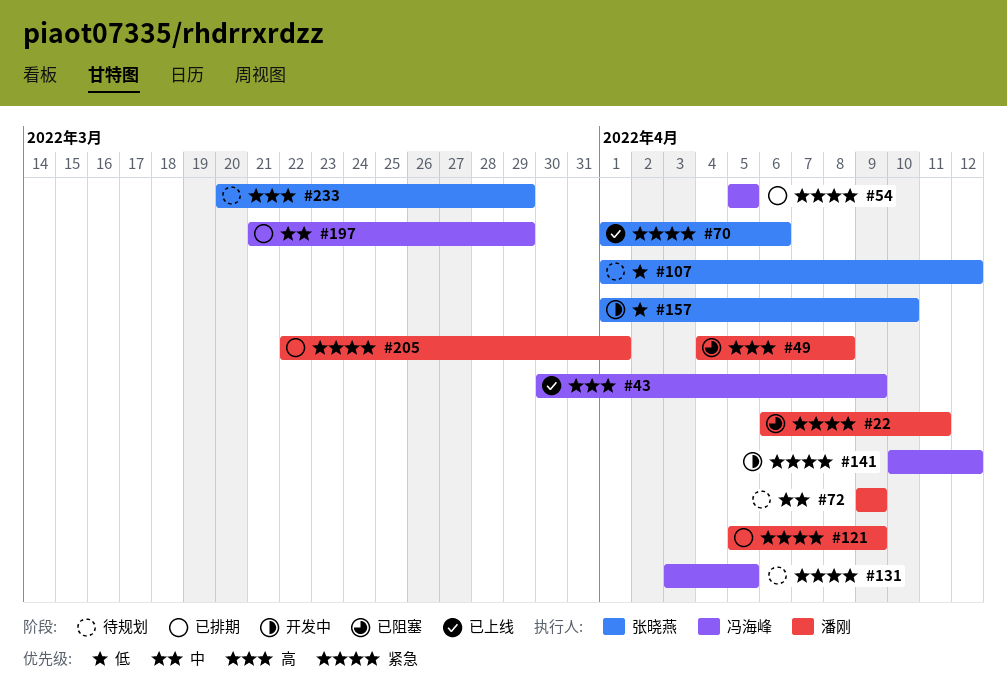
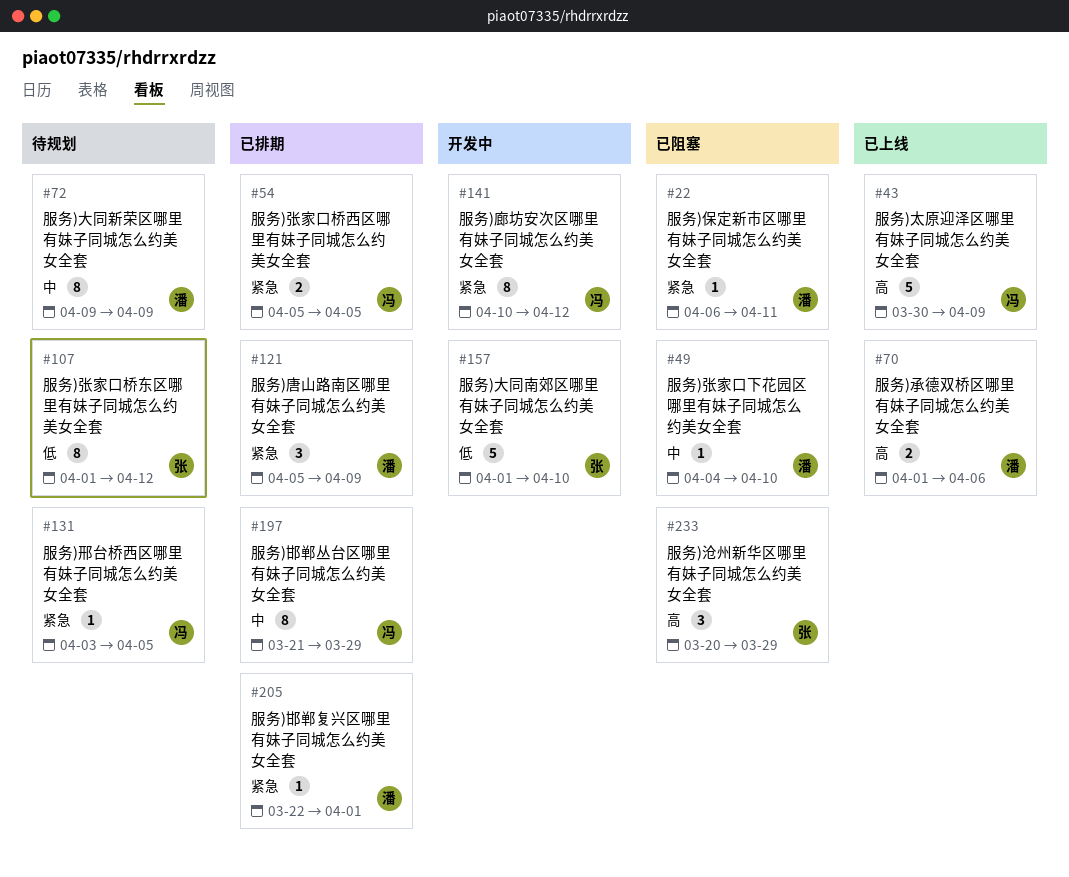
#49, priority: 高 -> 中
#49, due: Apr 8 -> Apr 10
#70, owner: 张晓燕 -> 潘刚
#70, priority: 紧急 -> 高
#233, status: 待规划 -> 已阻塞

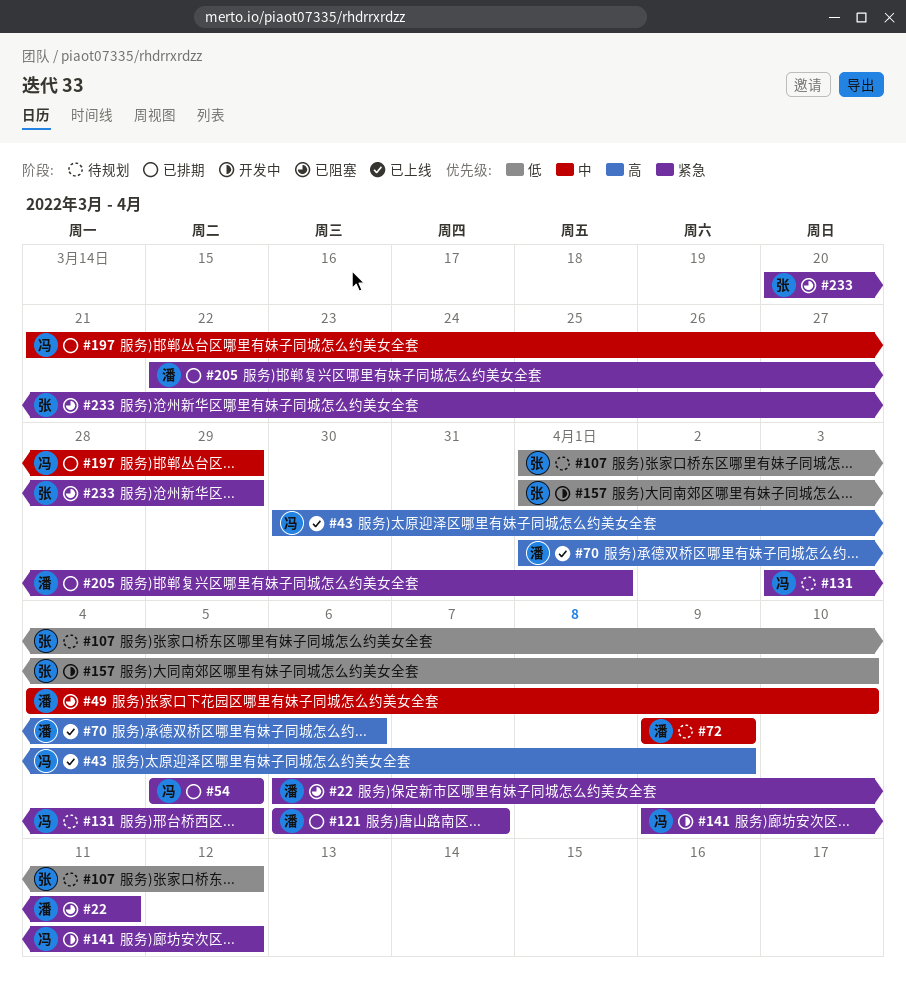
#121, start: Apr 5 -> Apr 6
#121, due: Apr 9 -> Apr 7
#141, start: Apr 10 -> Apr 9
#233, priority: 高 -> 紧急

